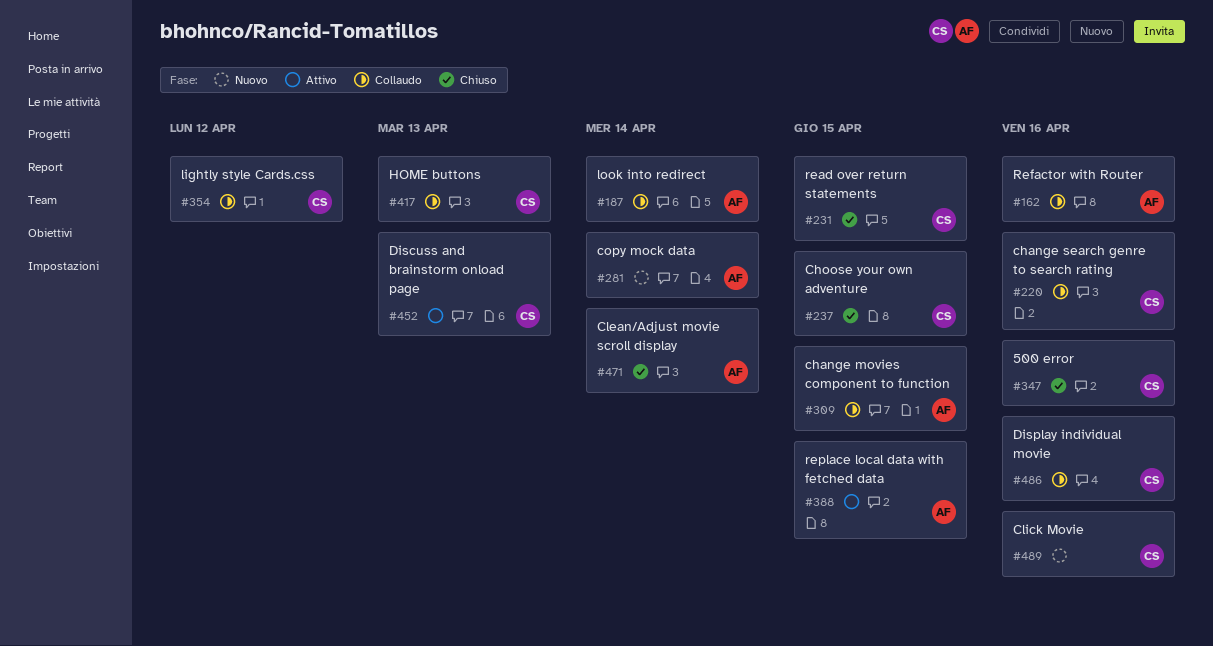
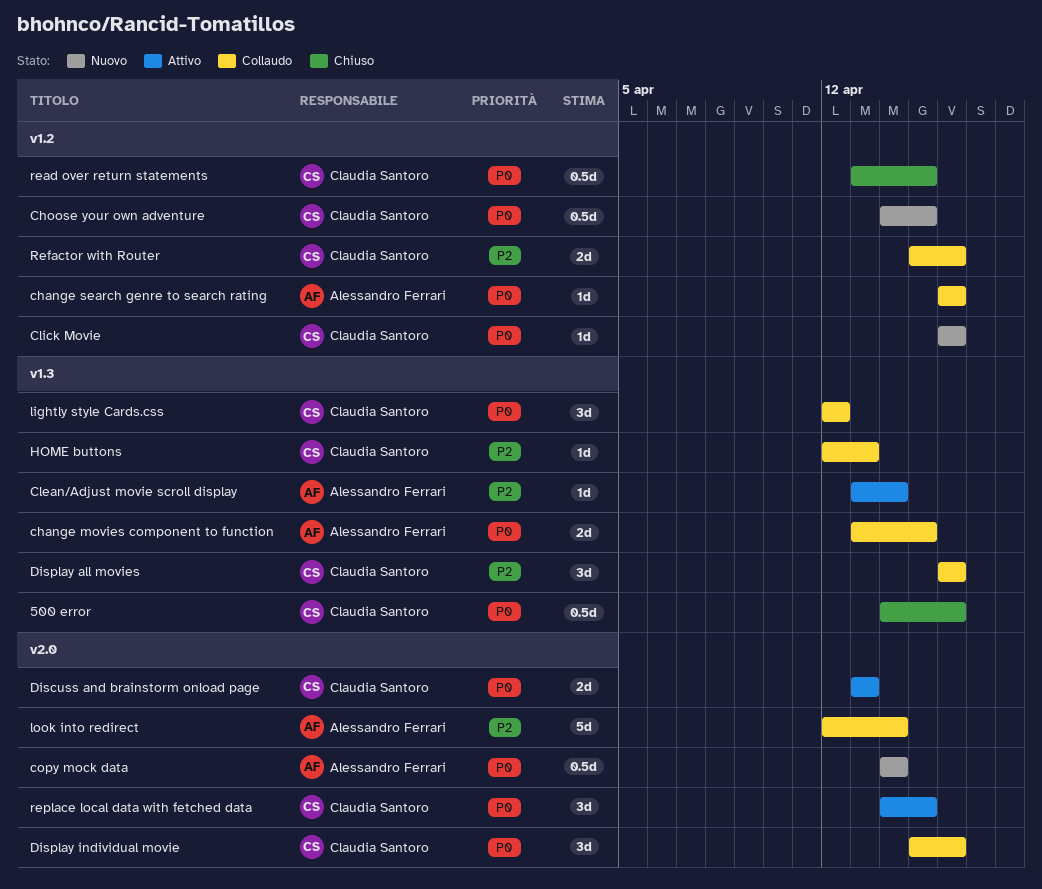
change search genre to search rating, owner: Claudia Santoro -> Alessandro Ferrari
Choose your own adventure, status: Chiuso -> Nuovo
Clean/Adjust movie scroll display, status: Chiuso -> Attivo
Display all movies: none -> present
Refactor with Router, owner: Alessandro Ferrari -> Claudia Santoro
replace local data with fetched data, owner: Alessandro Ferrari -> Claudia Santoro

